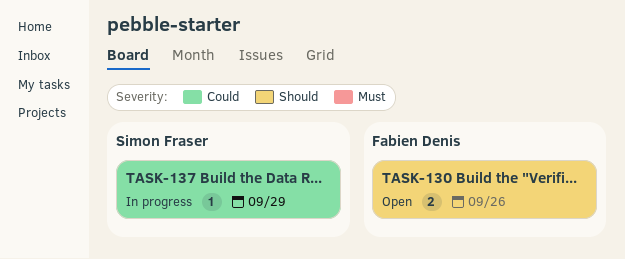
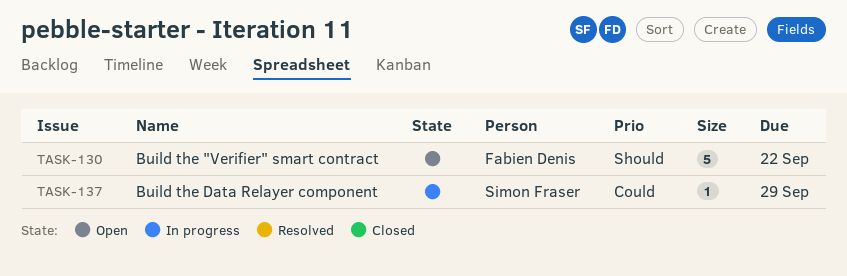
TASK-130, estimate: 2 -> 5
TASK-130, due: Sep 26 -> Sep 22

